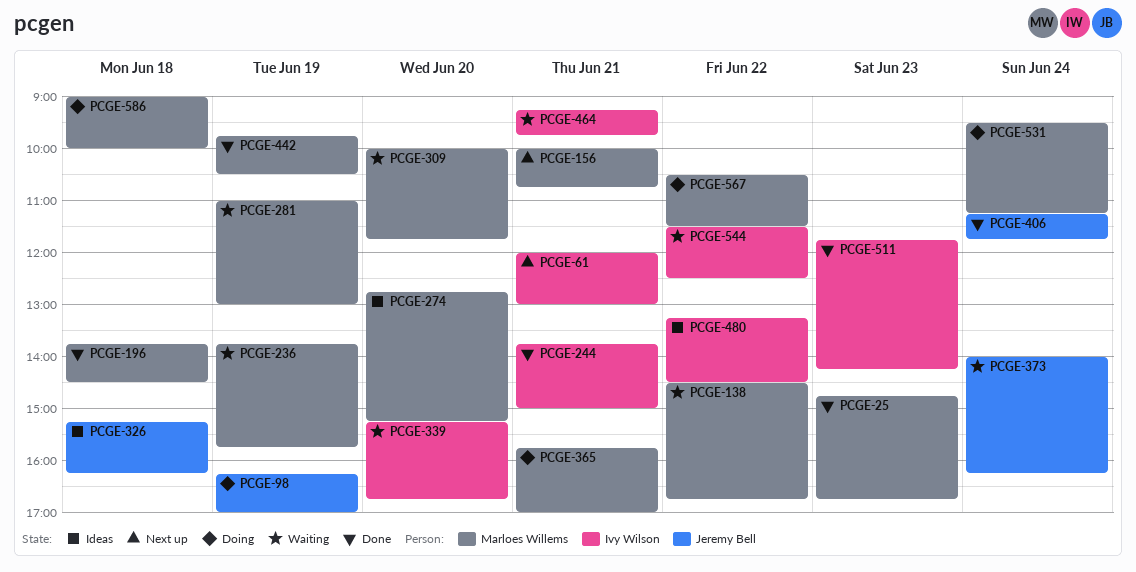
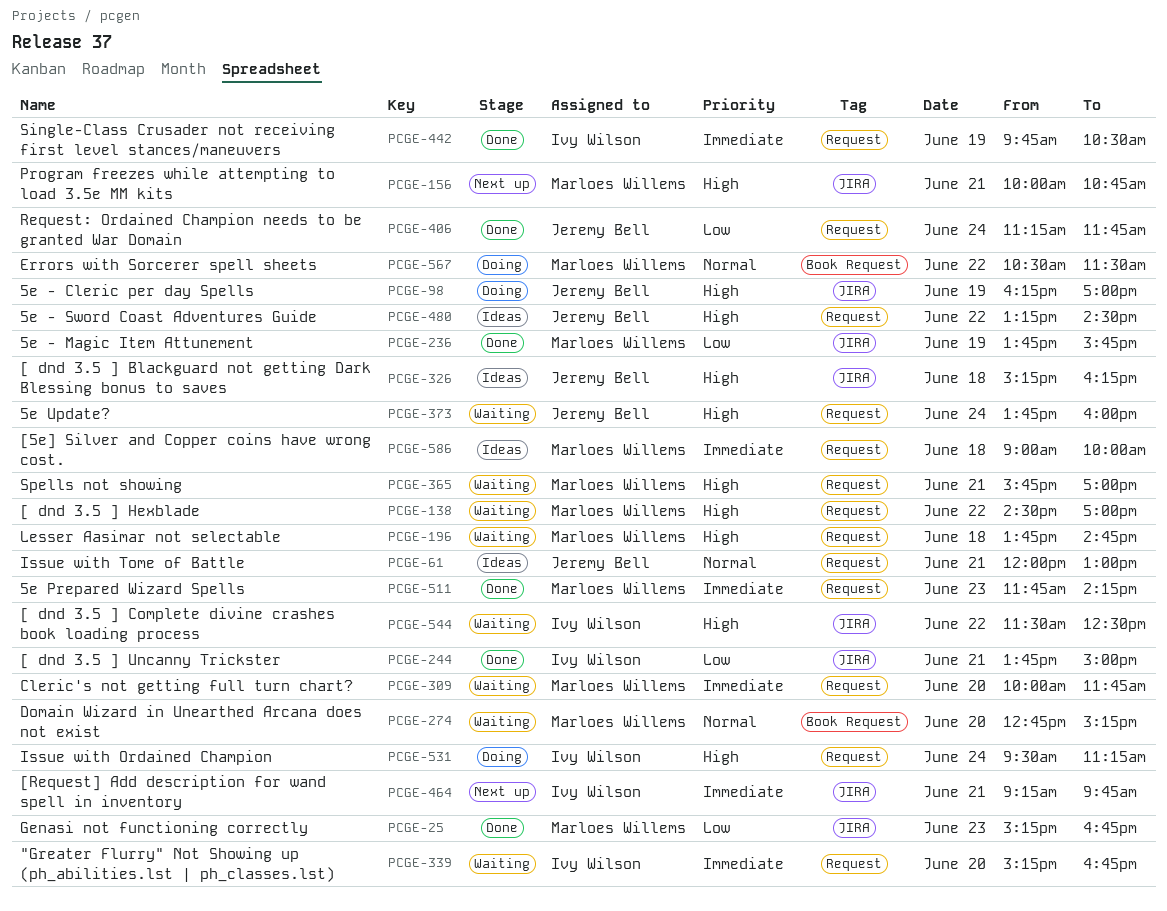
PCGE-25, begins: 14:45 -> 15:15
PCGE-61, status: Next up -> Ideas
PCGE-61, owner: Ivy Wilson -> Jeremy Bell
PCGE-138, ends: 16:45 -> 17:00
PCGE-196, status: Done -> Waiting
PCGE-196, ends: 14:30 -> 14:45
PCGE-236, status: Waiting -> Done
PCGE-274, status: Ideas -> Waiting
PCGE-281: present -> none
PCGE-365, status: Doing -> Waiting
PCGE-373, begins: 14:00 -> 13:45
PCGE-373, ends: 16:15 -> 16:00
PCGE-442, owner: Marloes Willems -> Ivy Wilson
PCGE-464, status: Waiting -> Next up
PCGE-480, owner: Ivy Wilson -> Jeremy Bell
PCGE-511, owner: Ivy Wilson -> Marloes Willems
PCGE-531, owner: Marloes Willems -> Ivy Wilson
PCGE-586, status: Doing -> Ideas

